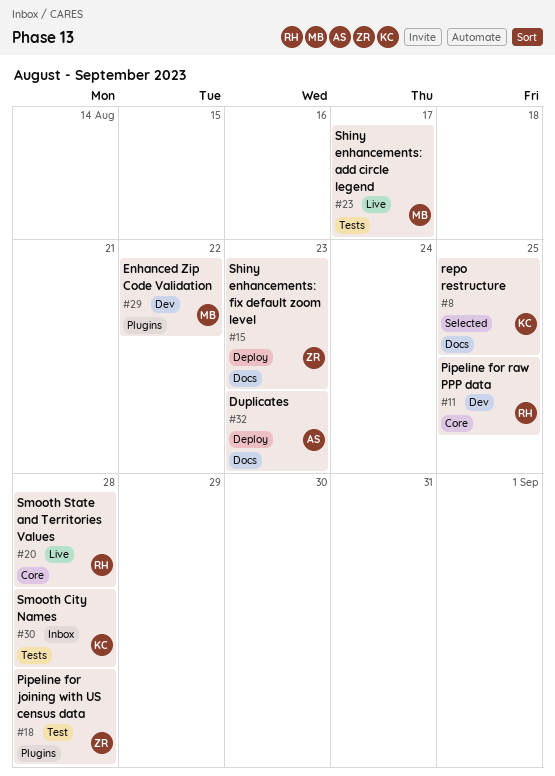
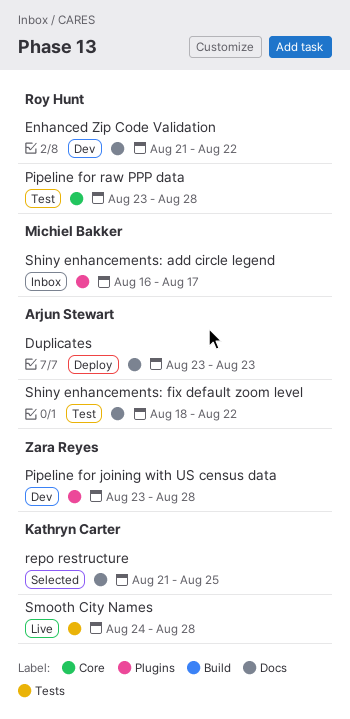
Enhanced Zip Code Validation, owner: Michiel Bakker -> Roy Hunt
Enhanced Zip Code Validation, label: Plugins -> Docs
Pipeline for joining with US census data, status: Test -> Dev
Pipeline for raw PPP data, status: Dev -> Test
Pipeline for raw PPP data, due: Aug 25 -> Aug 28
Shiny enhancements: add circle legend, status: Live -> Inbox
Shiny enhancements: add circle legend, label: Tests -> Plugins
Shiny enhancements: fix default zoom level, status: Deploy -> Test
Shiny enhancements: fix default zoom level, owner: Zara Reyes -> Arjun Stewart
Shiny enhancements: fix default zoom level, due: Aug 23 -> Aug 22
Smooth City Names, status: Inbox -> Live
Smooth State and Territories Values: present -> none

